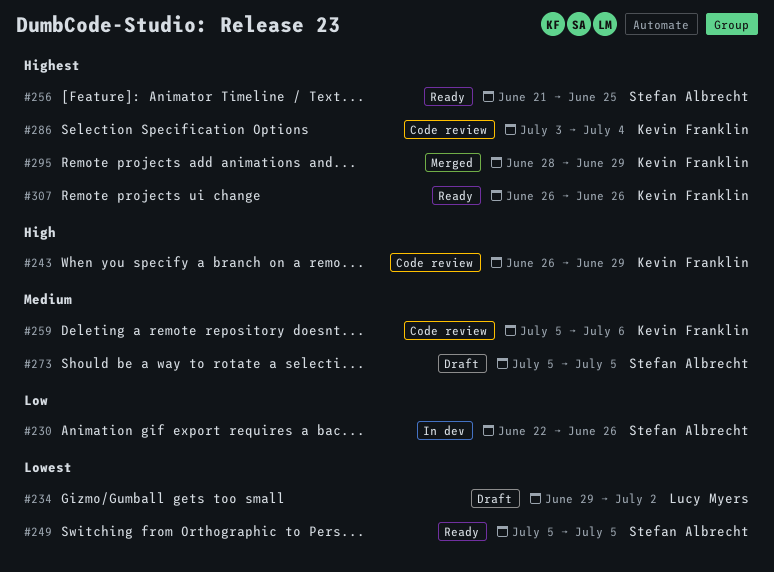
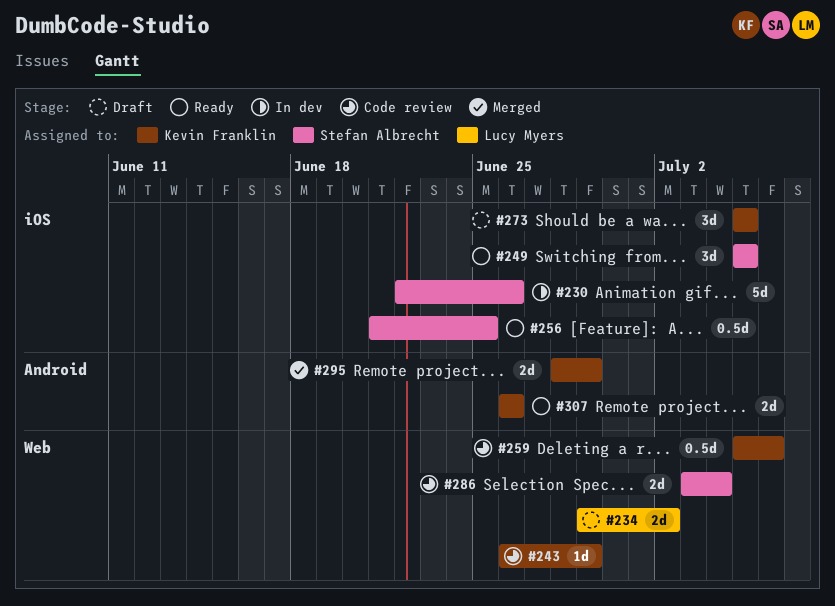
#273, owner: Stefan Albrecht -> Kevin Franklin
#286, owner: Kevin Franklin -> Stefan Albrecht

